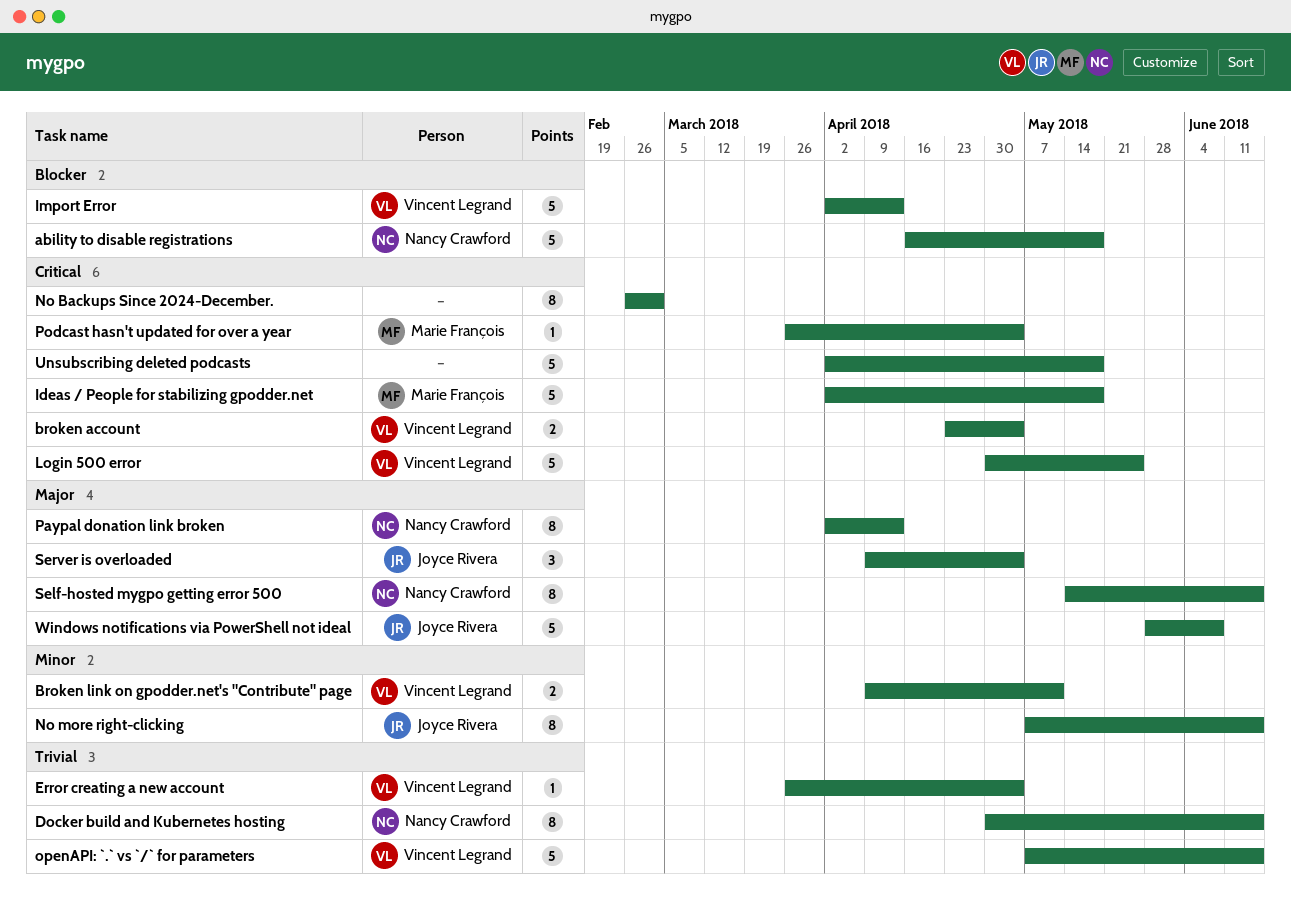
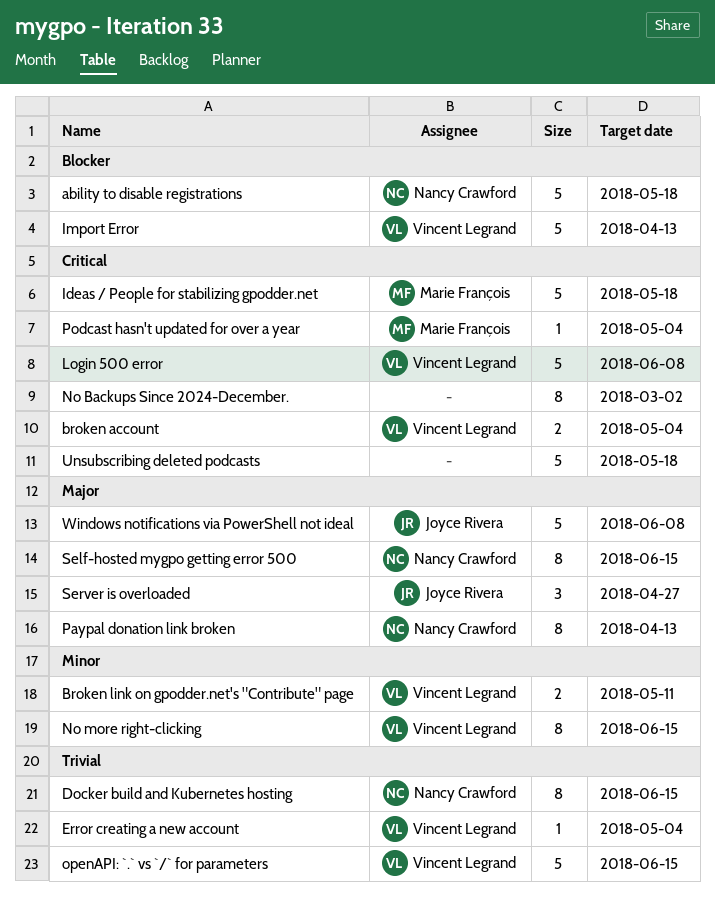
Login 500 error, due: May 25 -> Jun 8
No more right-clicking, owner: Joyce Rivera -> Vincent Legrand
Server is overloaded, due: May 4 -> Apr 27

